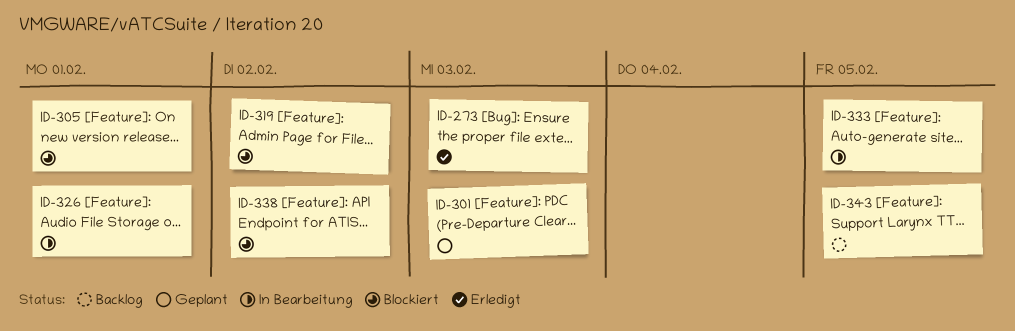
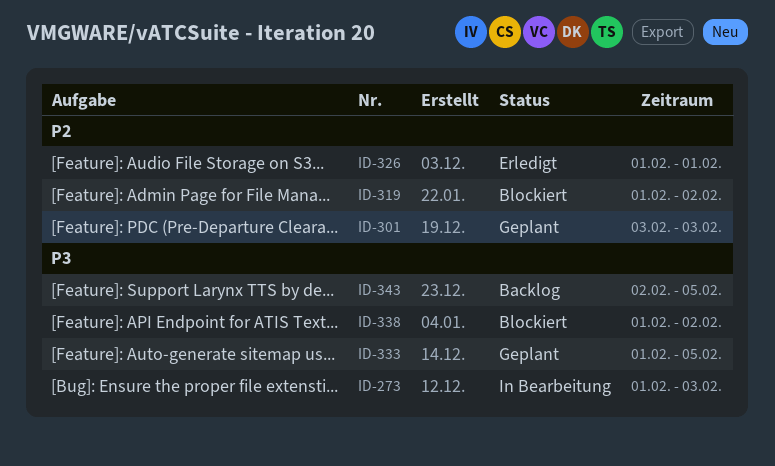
ID-273, status: Erledigt -> In Bearbeitung
ID-305: present -> none
ID-326, status: In Bearbeitung -> Erledigt
ID-333, status: In Bearbeitung -> Geplant

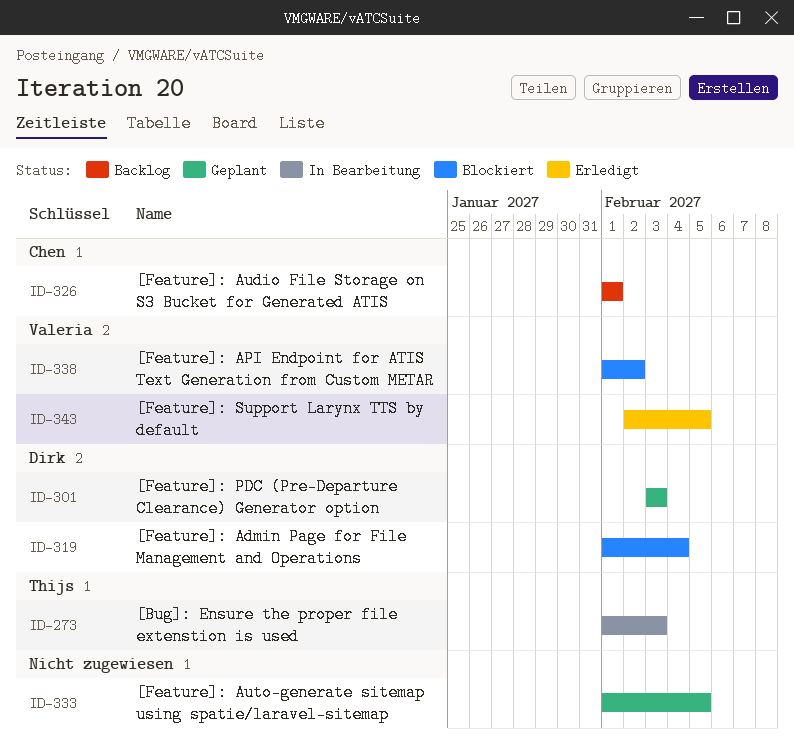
ID-319, due: Feb 2 -> Feb 4
ID-326, status: Erledigt -> Backlog
ID-343, status: Backlog -> Erledigt

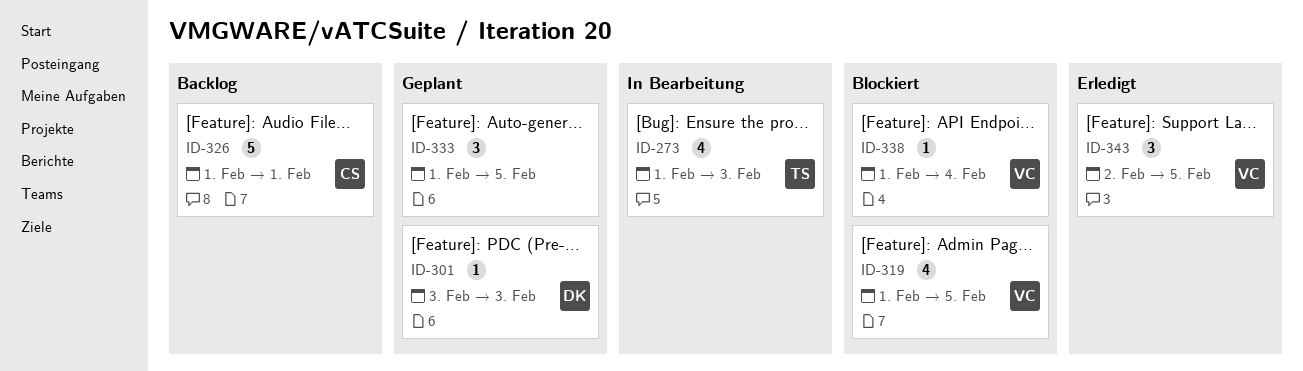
ID-319, owner: Dirk -> Valeria
ID-319, due: Feb 4 -> Feb 5
ID-338, due: Feb 2 -> Feb 4

